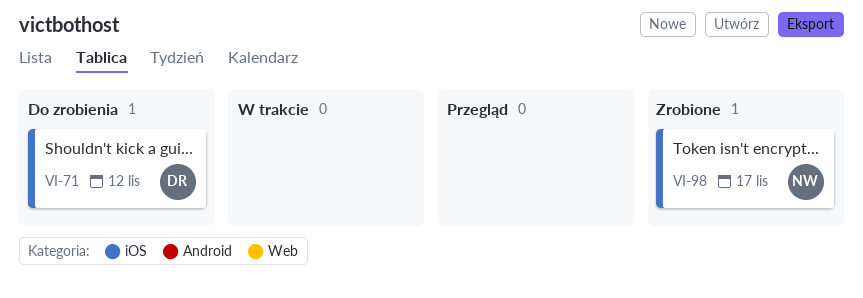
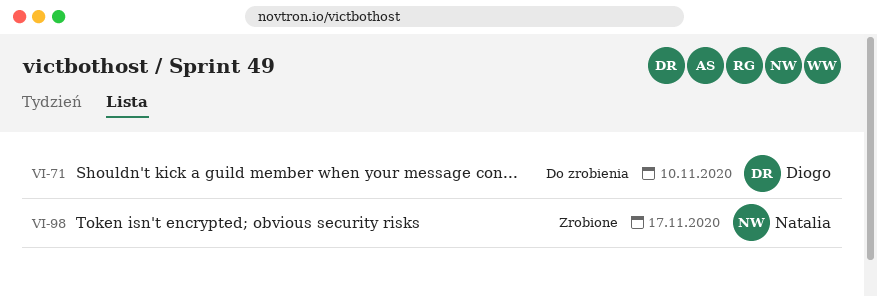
VI-71, due: Nov 12 -> Nov 10

